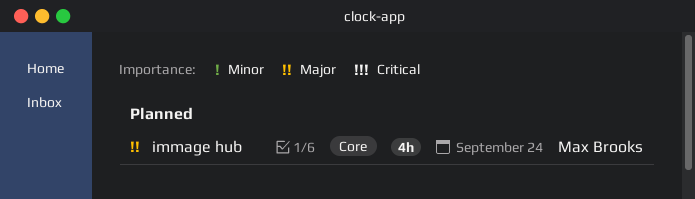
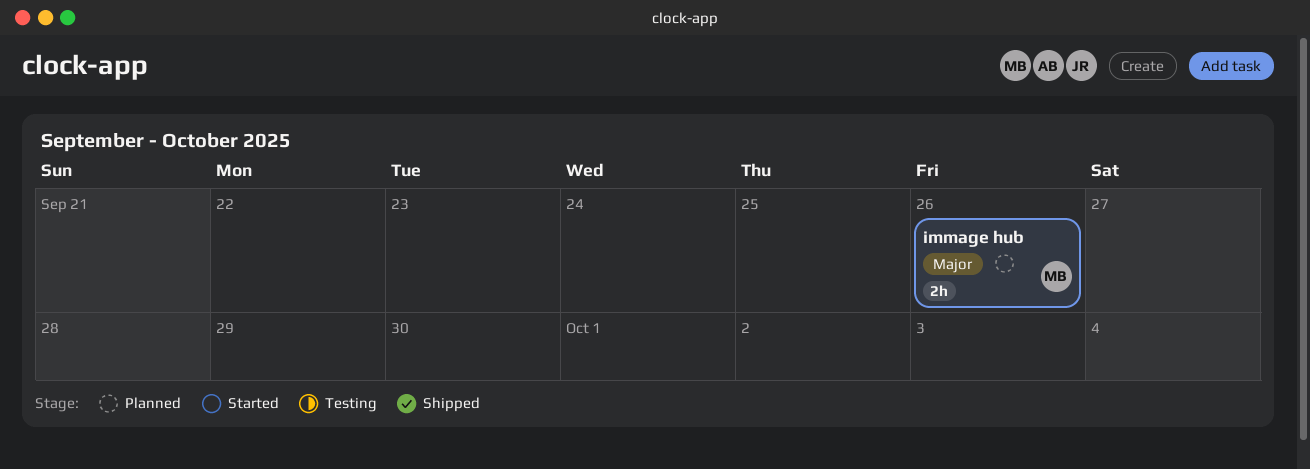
immage hub, estimate: 4h -> 2h
immage hub, due: Sep 24 -> Sep 26

